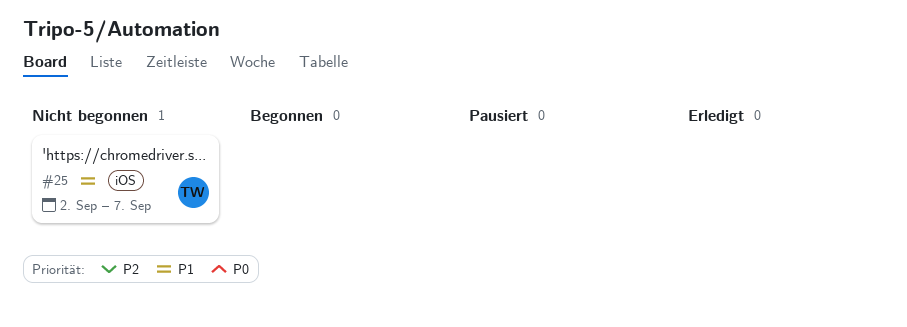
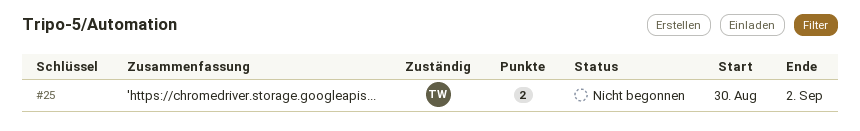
#25, start: Sep 2 -> Aug 30
#25, due: Sep 7 -> Sep 2

